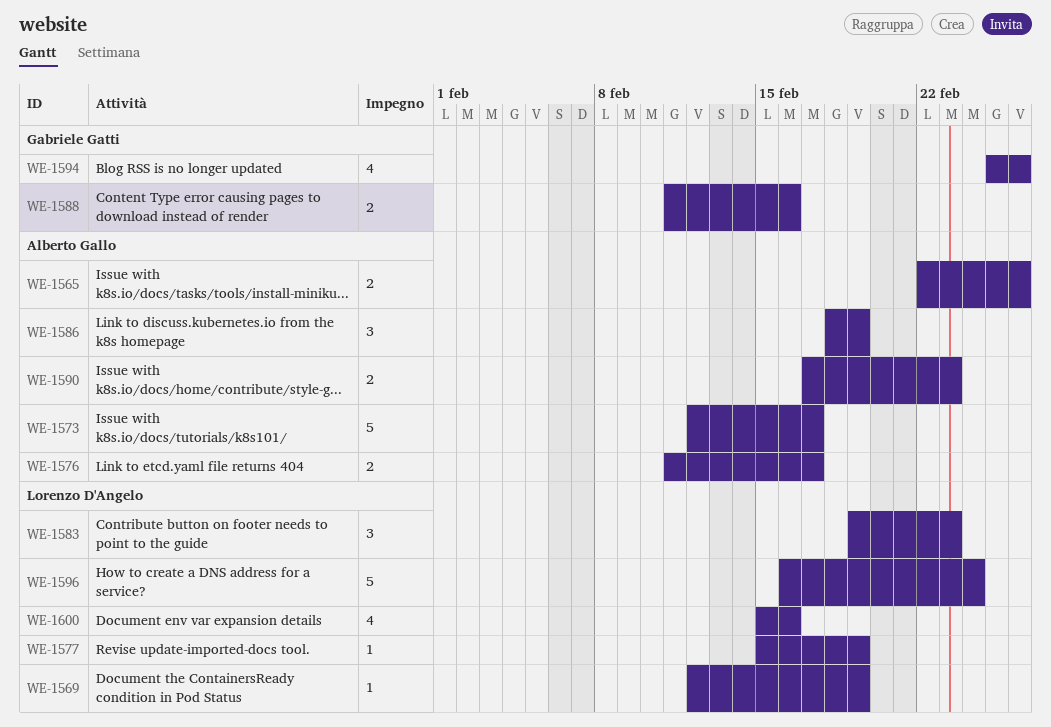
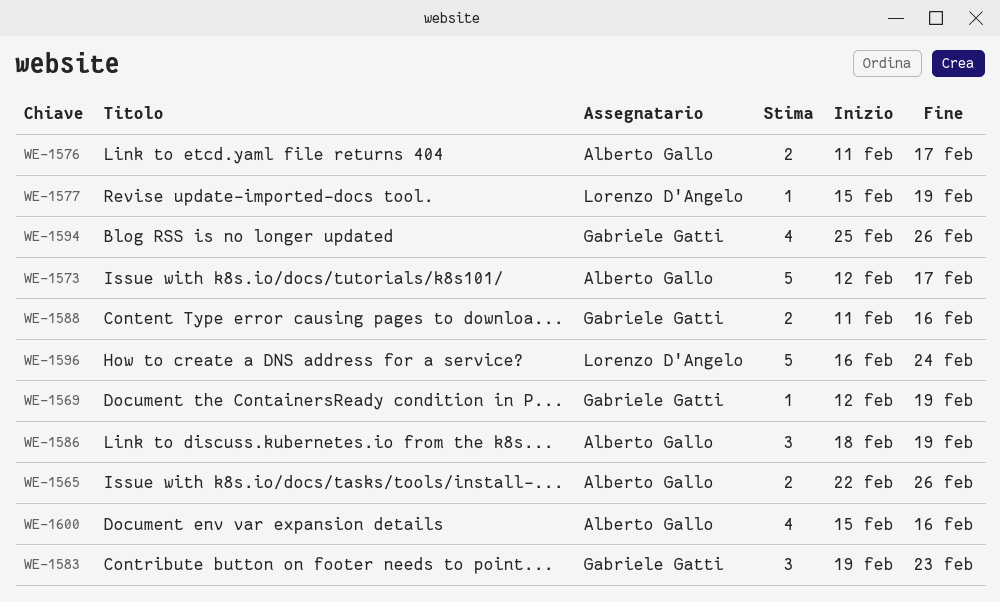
WE-1569, owner: Lorenzo D'Angelo -> Gabriele Gatti
WE-1583, owner: Lorenzo D'Angelo -> Gabriele Gatti
WE-1590: present -> none
WE-1600, owner: Lorenzo D'Angelo -> Alberto Gallo

